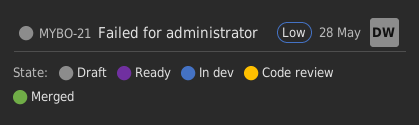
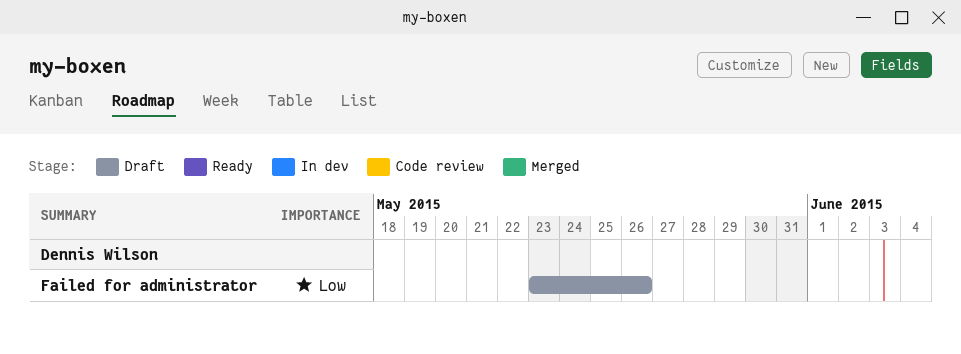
Failed for administrator, due: May 28 -> May 26

